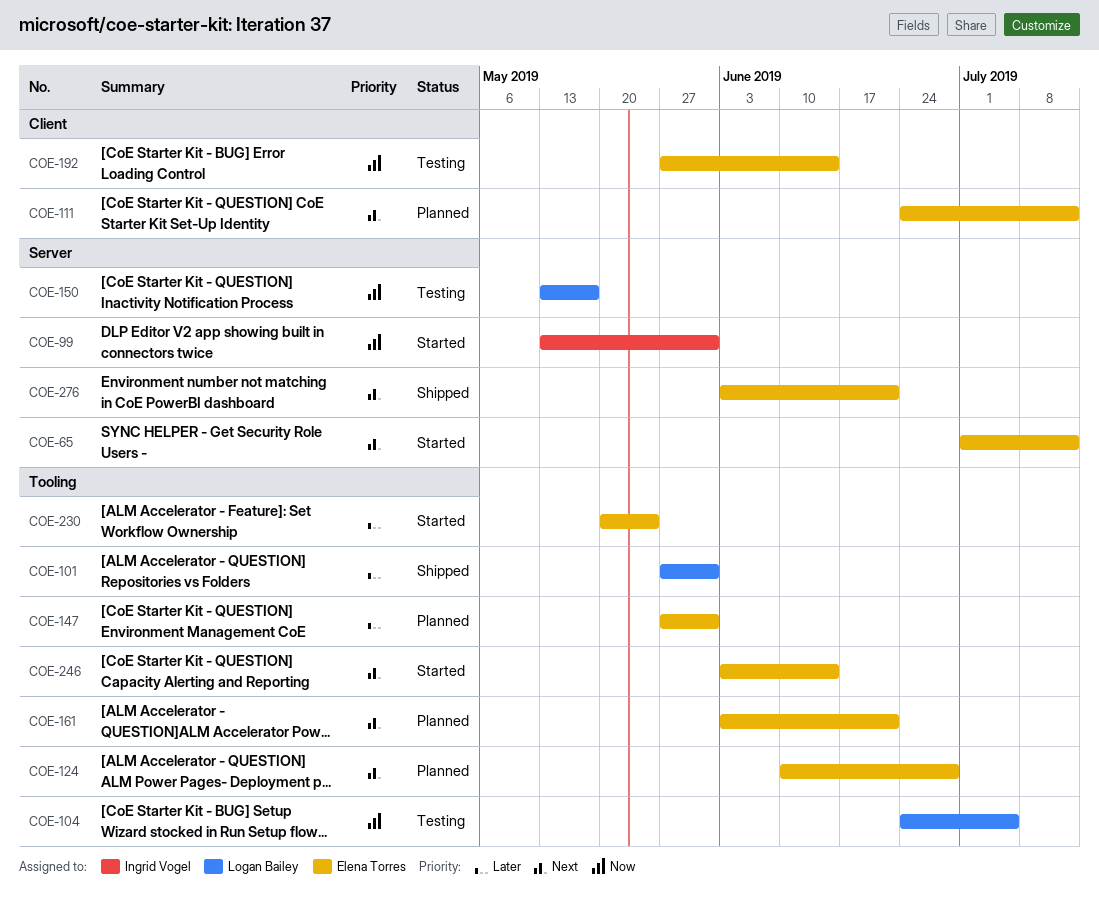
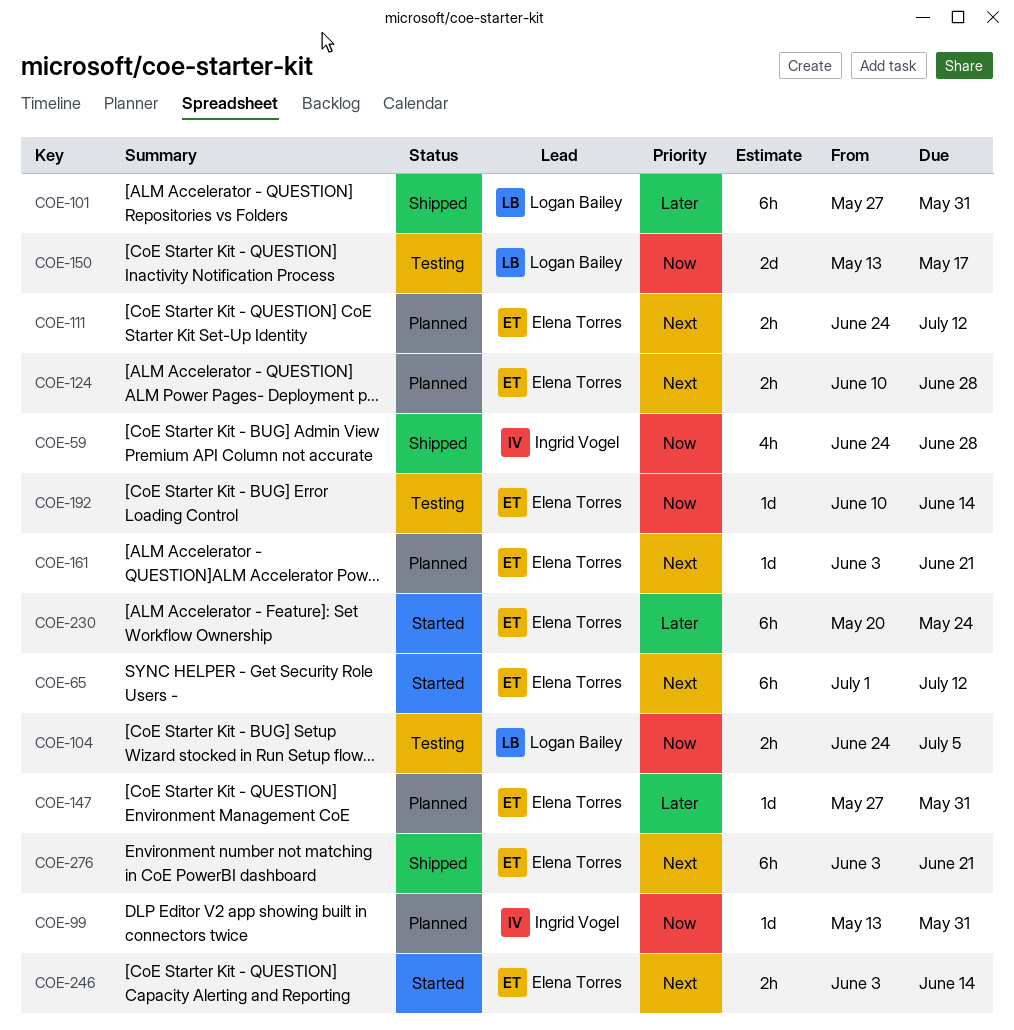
COE-59: none -> present
COE-99, status: Started -> Planned
COE-192, start: May 27 -> Jun 10

